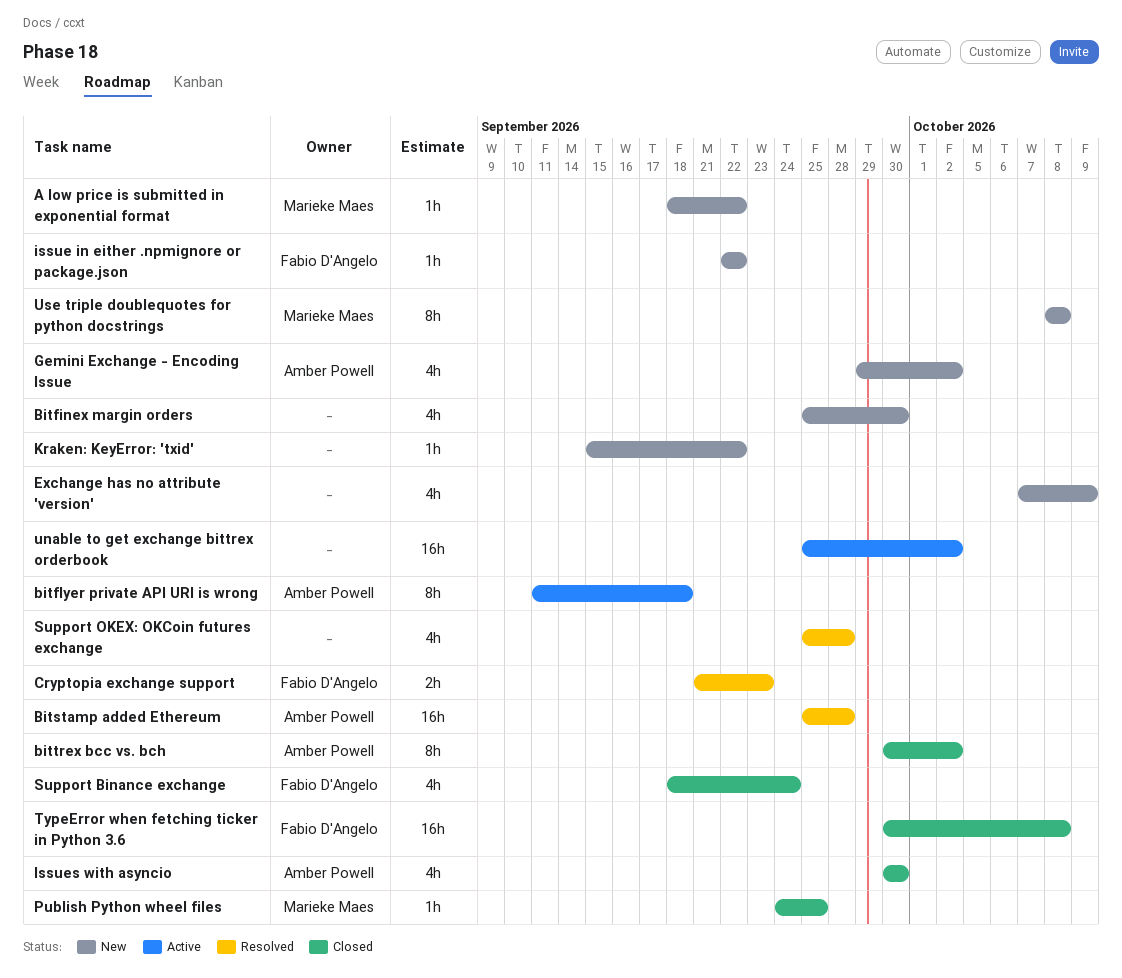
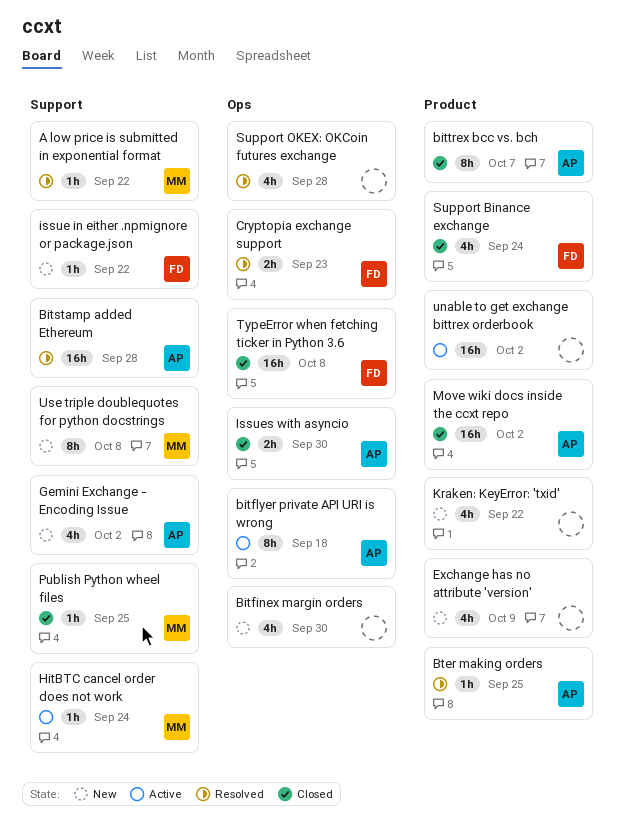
A low price is submitted in exponential format, status: New -> Resolved
bittrex bcc vs. bch, due: Oct 2 -> Oct 7
Bter making orders: none -> present
HitBTC cancel order does not work: none -> present
Issues with asyncio, estimate: 4h -> 2h
Kraken: KeyError: 'txid', estimate: 1h -> 4h
Move wiki docs inside the ccxt repo: none -> present

